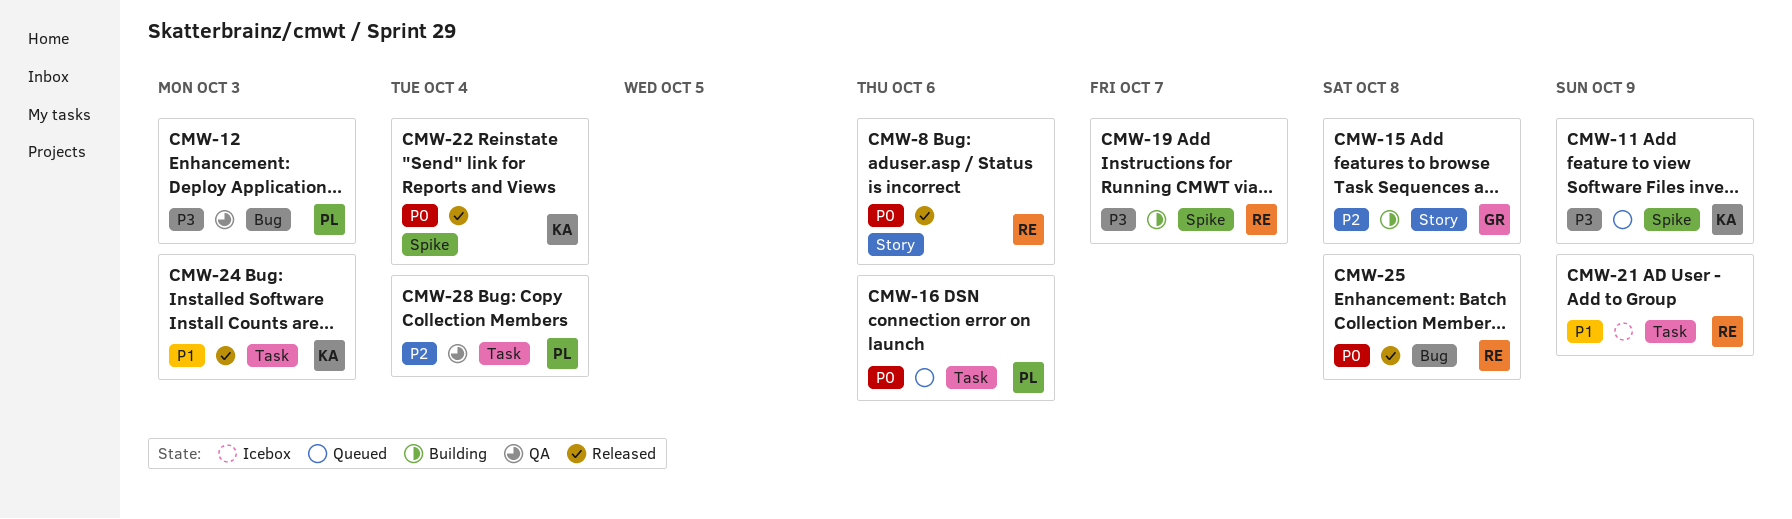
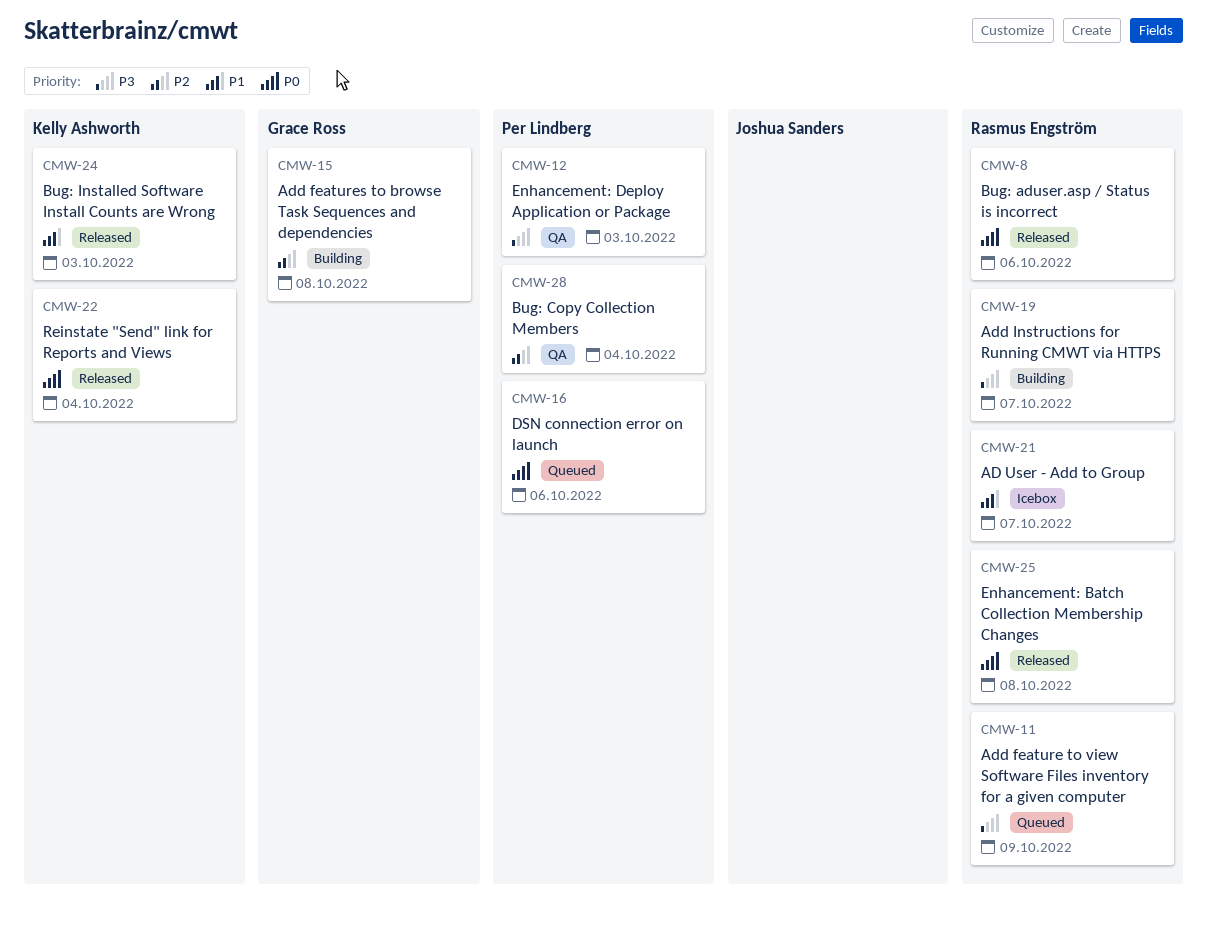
CMW-11, owner: Kelly Ashworth -> Rasmus Engström
CMW-21, due: Oct 9 -> Oct 7

